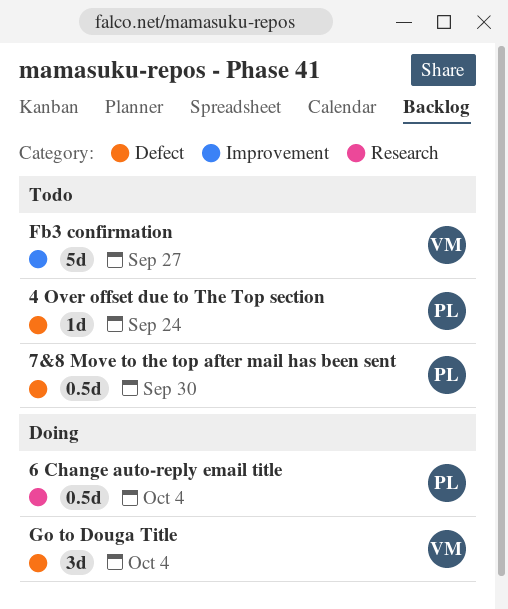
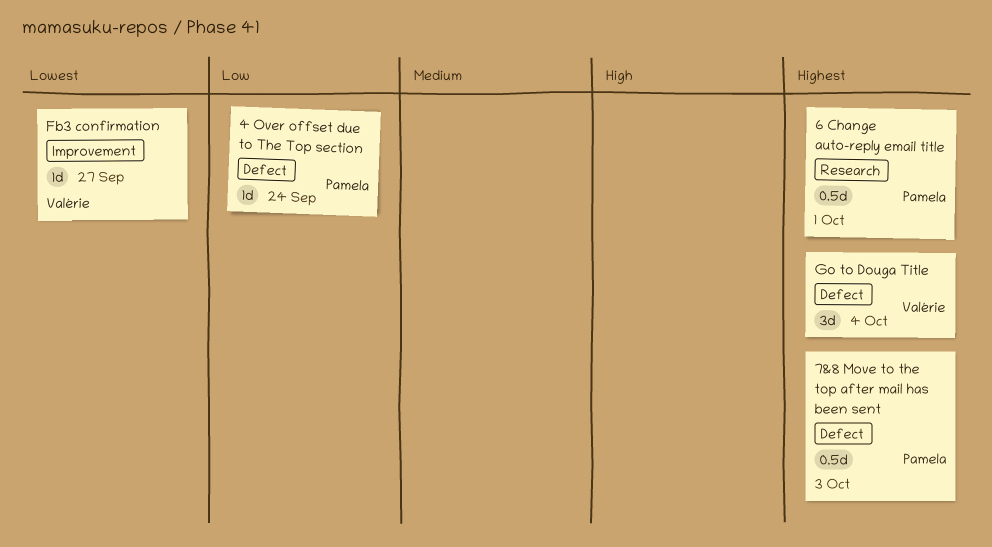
6 Change auto-reply email title, due: Oct 4 -> Oct 1
7&8 Move to the top after mail has been sent, due: Sep 30 -> Oct 3
Fb3 confirmation, estimate: 5d -> 1d

